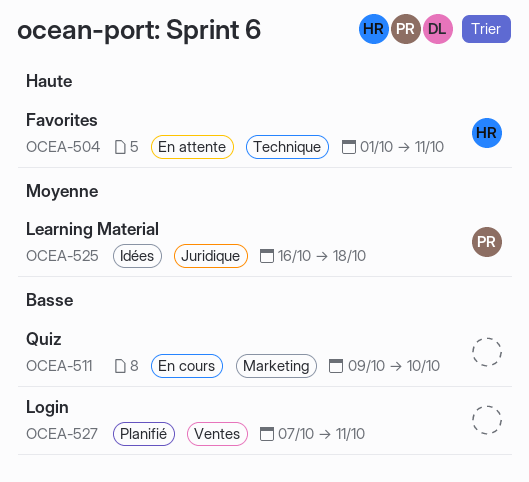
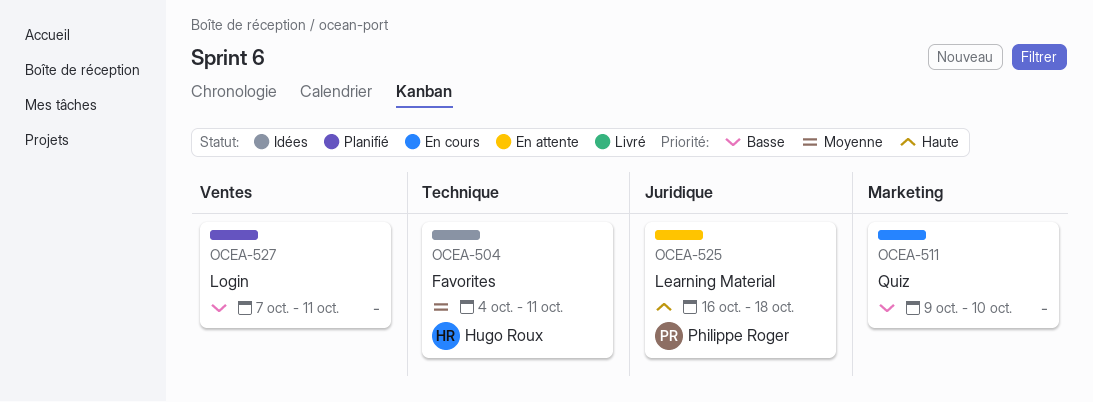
OCEA-504, status: En attente -> Idées
OCEA-504, priority: Haute -> Moyenne
OCEA-504, start: Oct 1 -> Oct 4
OCEA-525, status: Idées -> En attente
OCEA-525, priority: Moyenne -> Haute

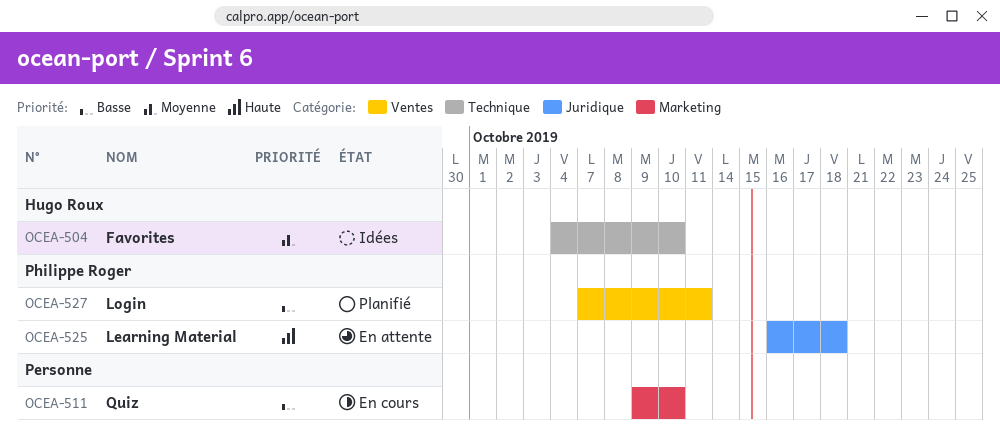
OCEA-504, due: Oct 11 -> Oct 10
OCEA-527, owner: none -> Philippe Roger

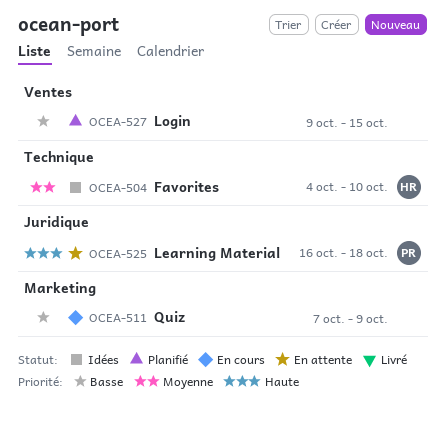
OCEA-511, start: Oct 9 -> Oct 7
OCEA-511, due: Oct 10 -> Oct 9
OCEA-527, owner: Philippe Roger -> none
OCEA-527, start: Oct 7 -> Oct 9
OCEA-527, due: Oct 11 -> Oct 15

